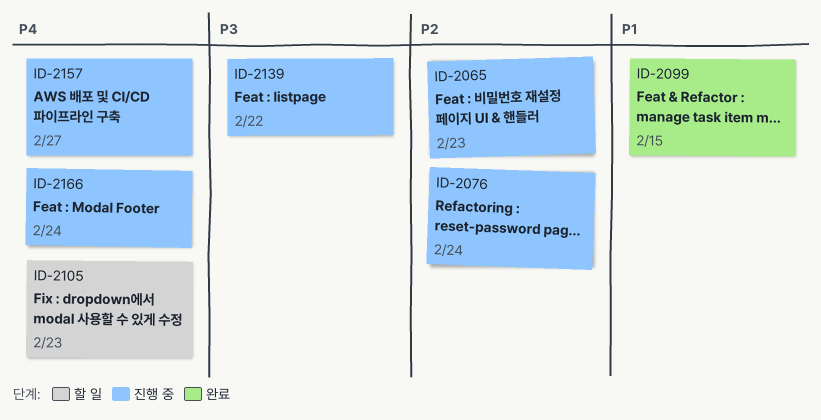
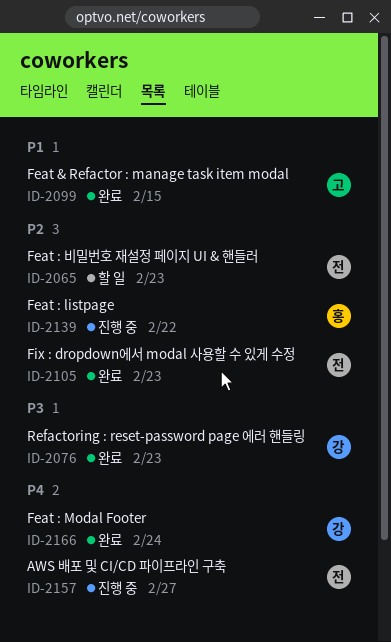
ID-2065, status: 진행 중 -> 할 일
ID-2076, status: 진행 중 -> 완료
ID-2076, priority: P2 -> P3
ID-2076, due: Feb 24 -> Feb 23
ID-2105, status: 할 일 -> 완료
ID-2105, priority: P4 -> P2
ID-2139, priority: P3 -> P2
ID-2166, status: 진행 중 -> 완료

